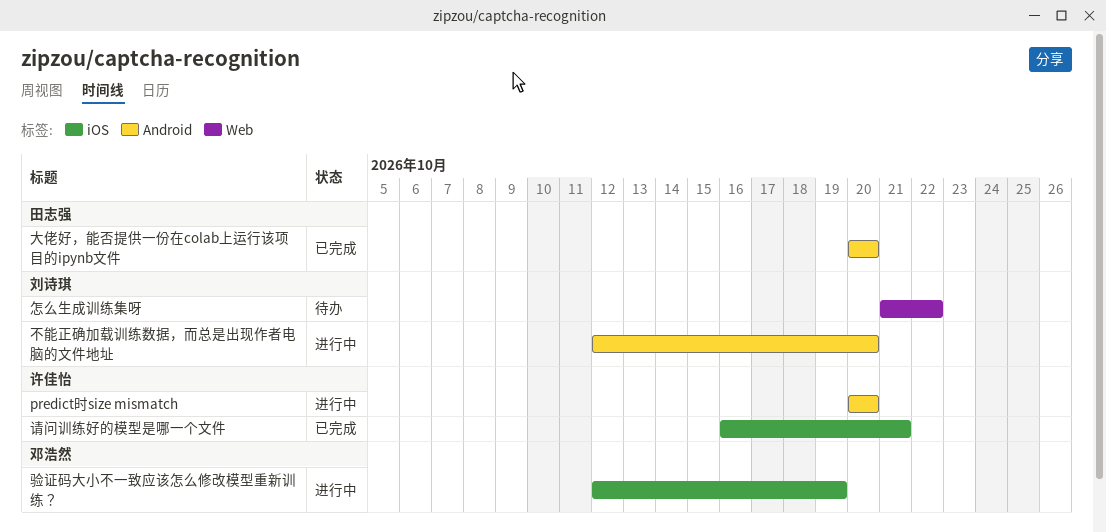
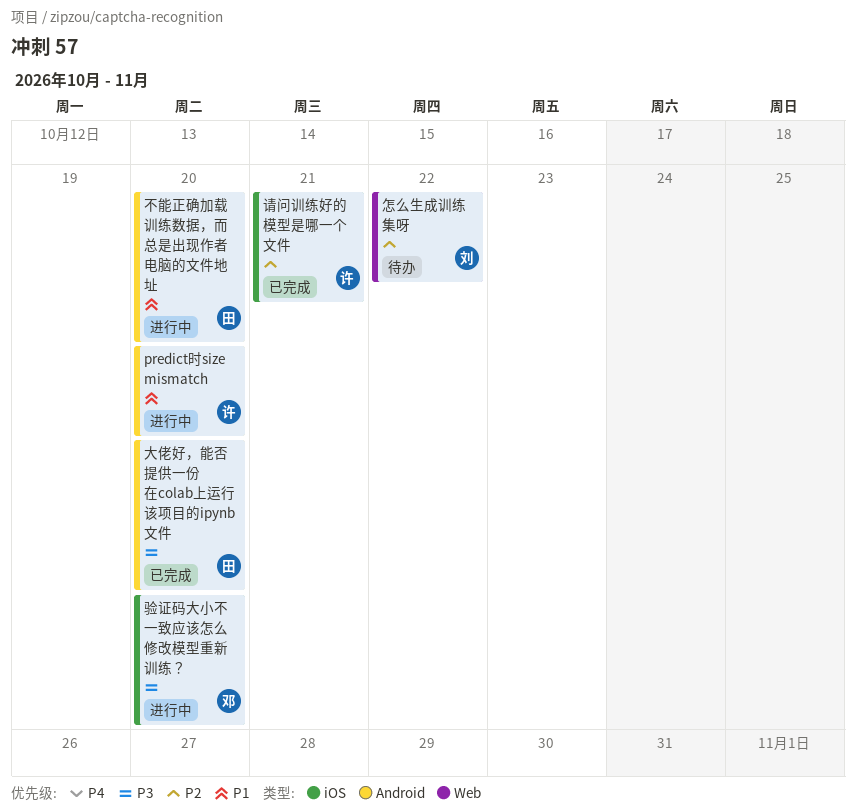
不能正确加载训练数据，而总是出现作者电脑的文件地址, owner: 刘诗琪 -> 田志强
验证码大小不一致应该怎么修改模型重新训练？, due: Oct 19 -> Oct 20

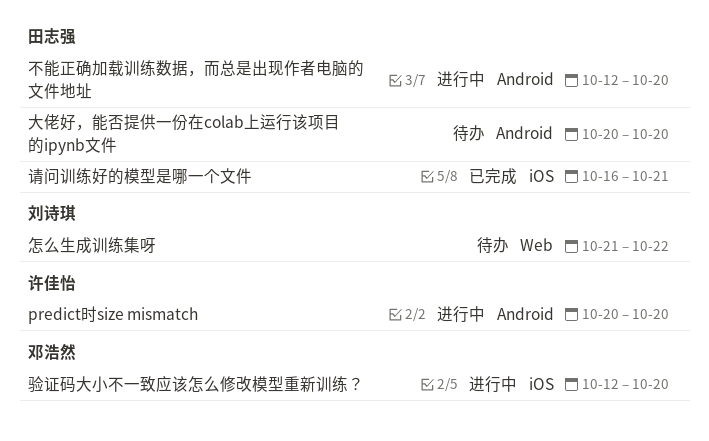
大佬好，能否提供一份在colab上运行该项目的ipynb文件, status: 已完成 -> 待办
请问训练好的模型是哪一个文件, owner: 许佳怡 -> 田志强

